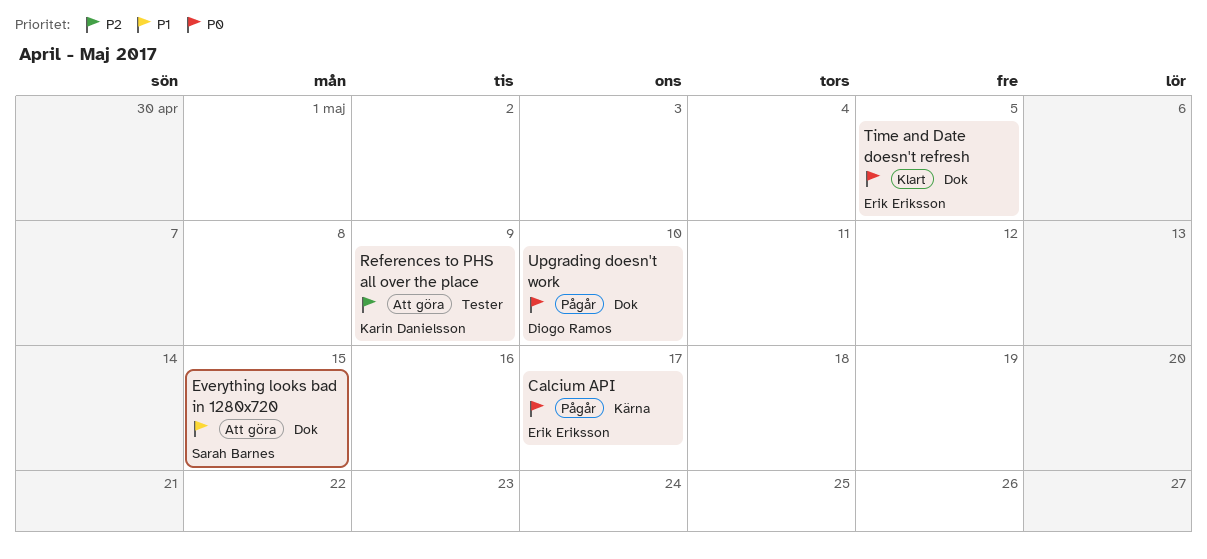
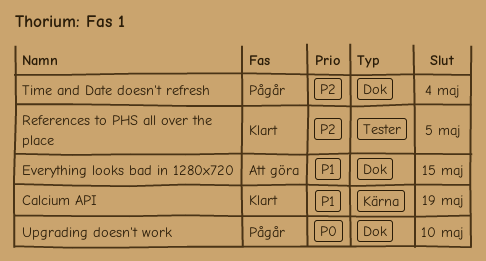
Calcium API, status: Pågår -> Klart
Calcium API, priority: P0 -> P1
Calcium API, due: May 17 -> May 19
References to PHS all over the place, status: Att göra -> Klart
References to PHS all over the place, due: May 9 -> May 5
Time and Date doesn't refresh, status: Klart -> Pågår
Time and Date doesn't refresh, priority: P0 -> P2
Time and Date doesn't refresh, due: May 5 -> May 4

